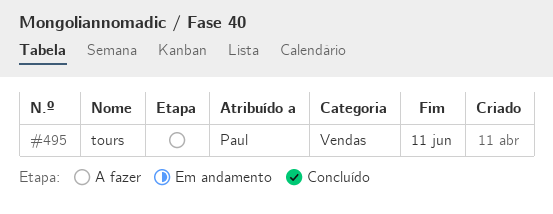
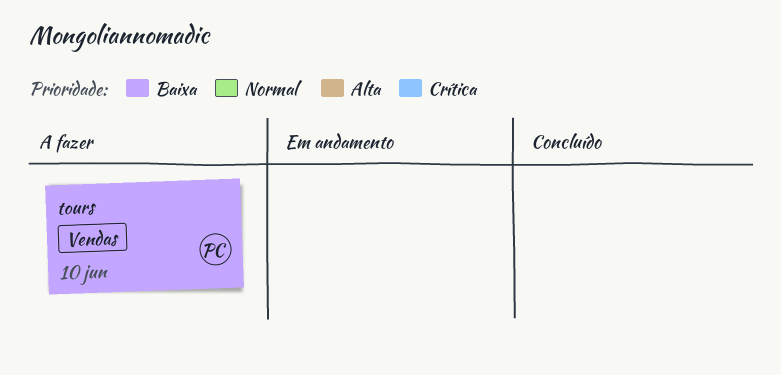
tours, due: Jun 11 -> Jun 10

